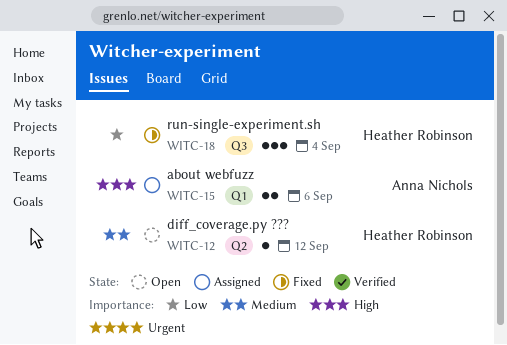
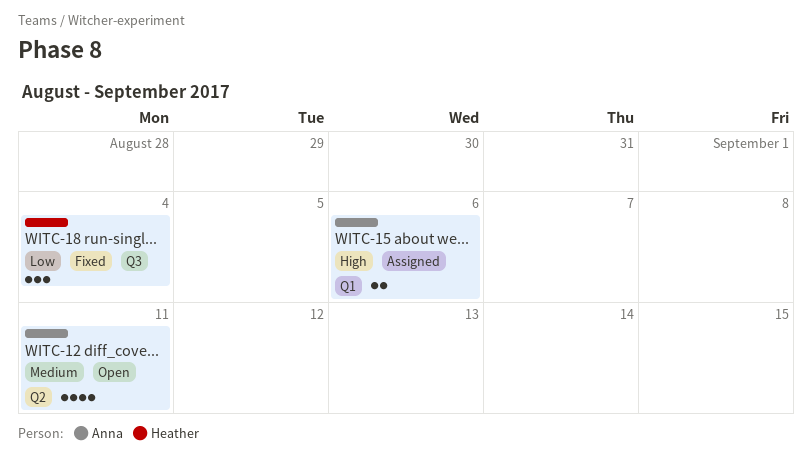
WITC-12, owner: Heather Robinson -> Anna Nichols
WITC-12, estimate: 1 -> 4
WITC-12, due: Sep 12 -> Sep 11

